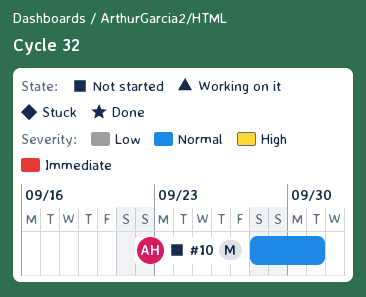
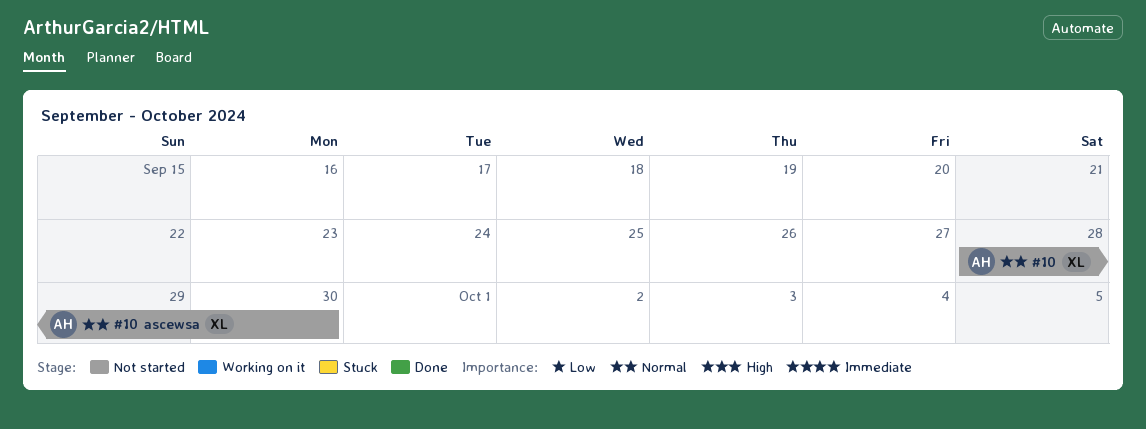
#10, estimate: M -> XL
#10, due: Oct 1 -> Sep 30

